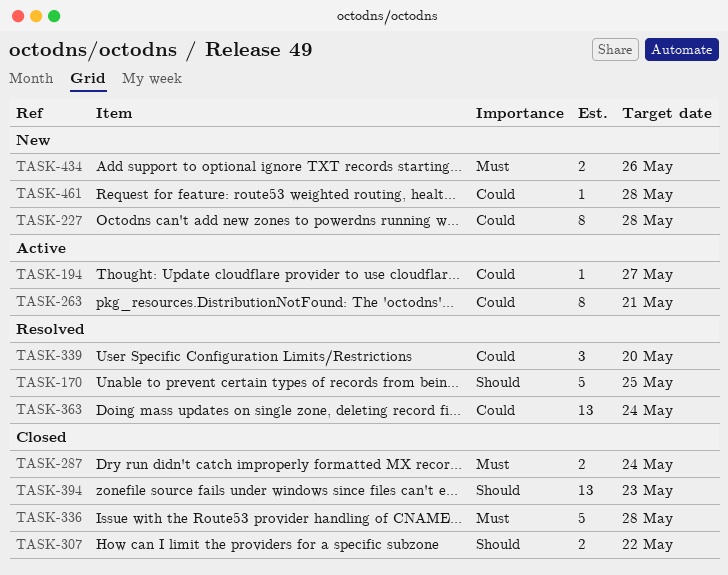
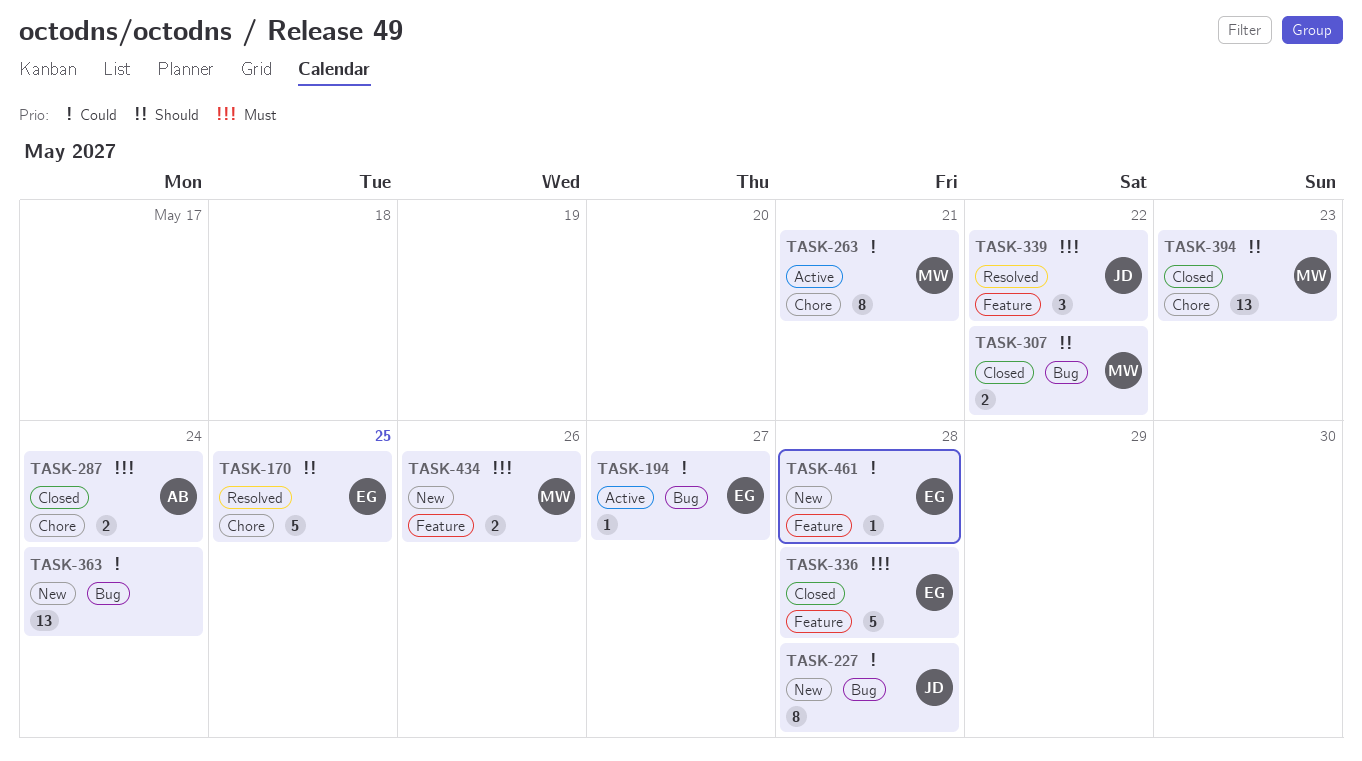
TASK-339, priority: Could -> Must
TASK-339, due: May 20 -> May 22
TASK-363, status: Resolved -> New

